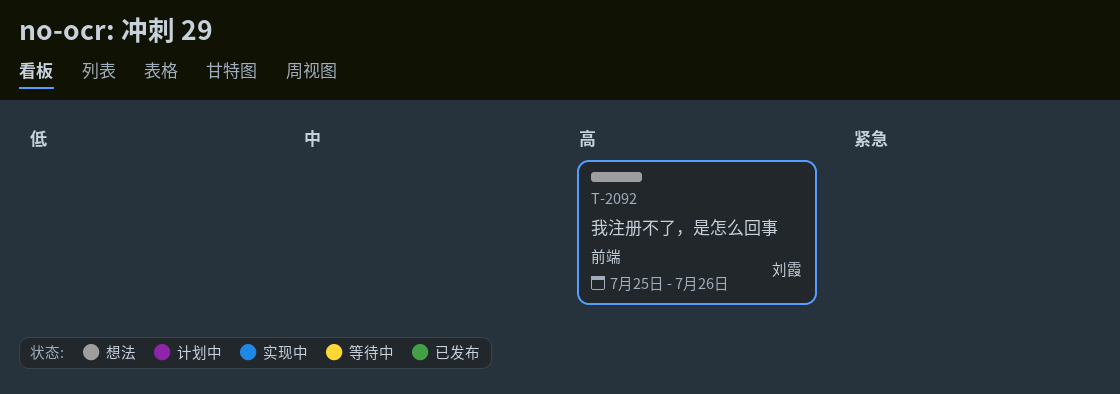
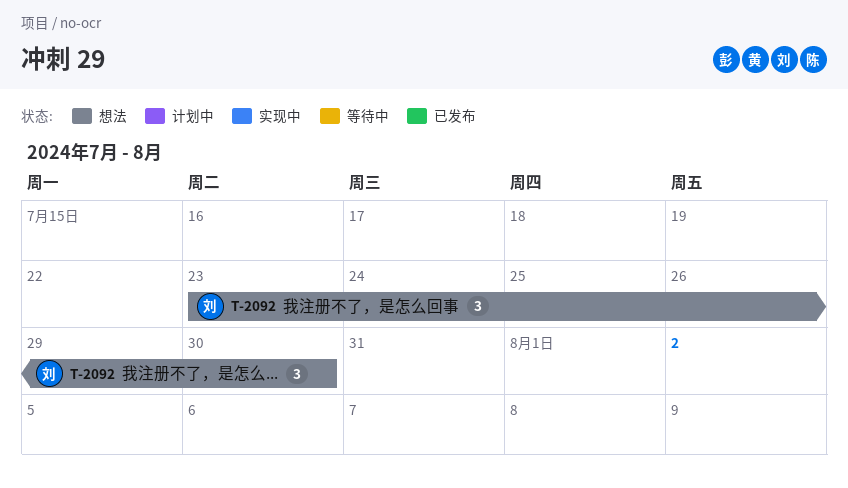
T-2092, start: Jul 25 -> Jul 23
T-2092, due: Jul 26 -> Jul 30

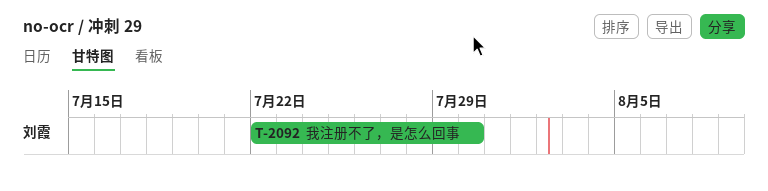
T-2092, start: Jul 23 -> Jul 22

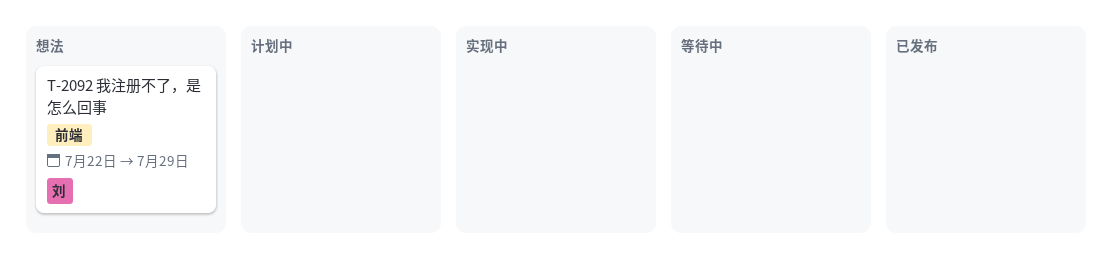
T-2092, due: Jul 30 -> Jul 29

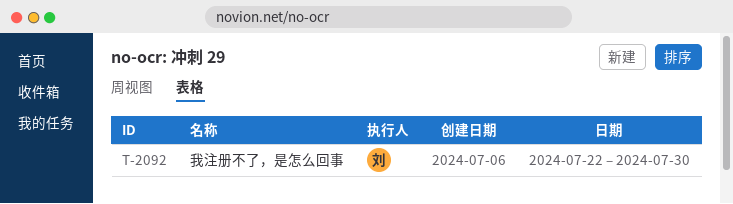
T-2092, due: Jul 29 -> Jul 30

